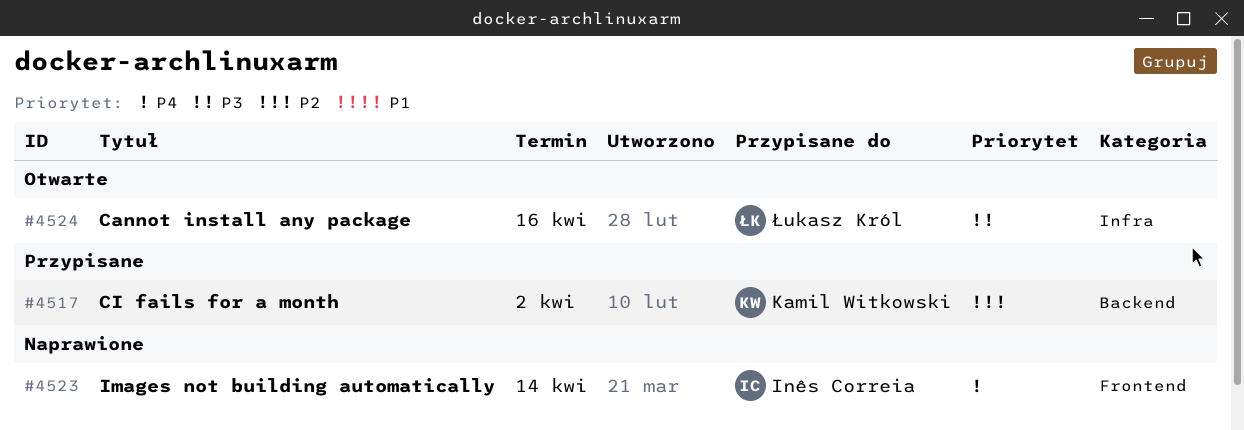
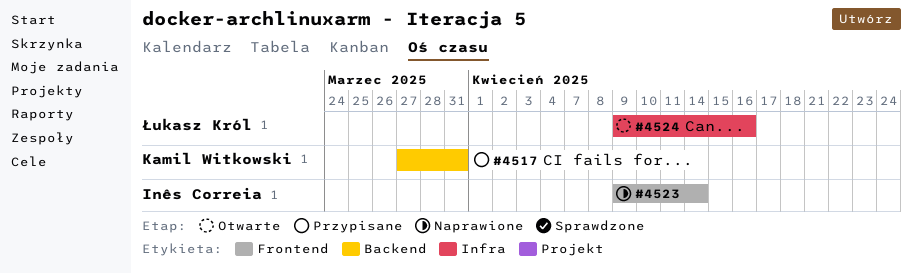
#4517, due: Apr 2 -> Mar 31

